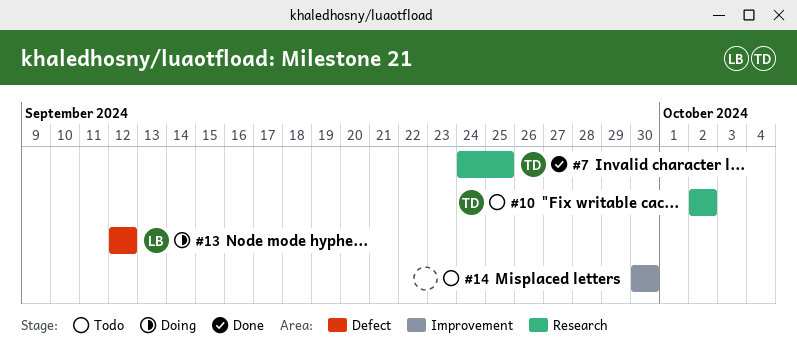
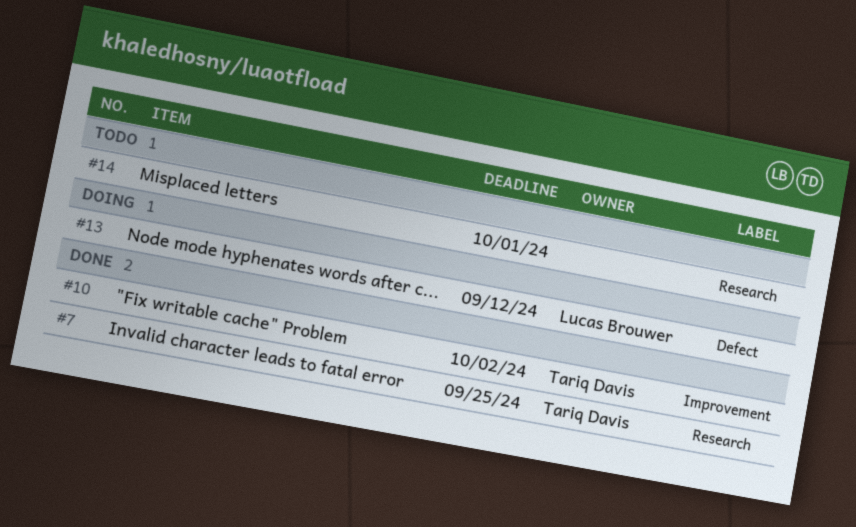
#10, status: Todo -> Done
#10, label: Research -> Improvement
#14, label: Improvement -> Research
#14, due: Sep 30 -> Oct 1

